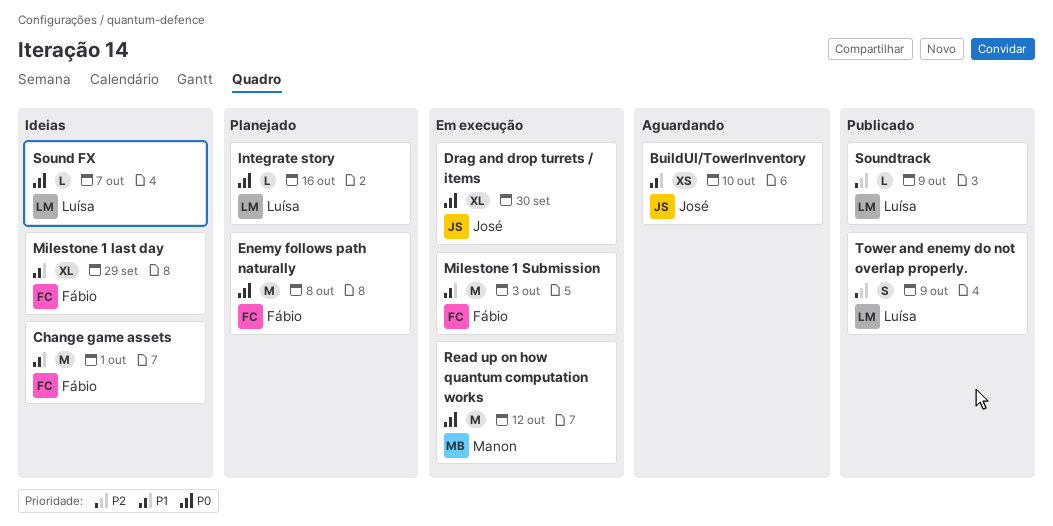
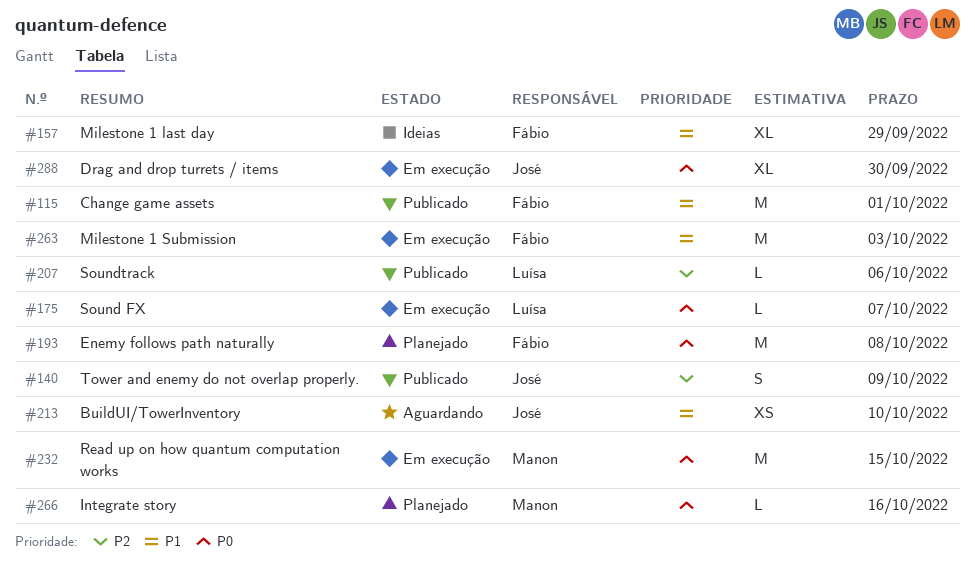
Change game assets, status: Ideias -> Publicado
Integrate story, owner: Luísa -> Manon
Read up on how quantum computation works, due: Oct 12 -> Oct 15
Sound FX, status: Ideias -> Em execução
Soundtrack, due: Oct 9 -> Oct 6
Tower and enemy do not overlap properly., owner: Luísa -> José

